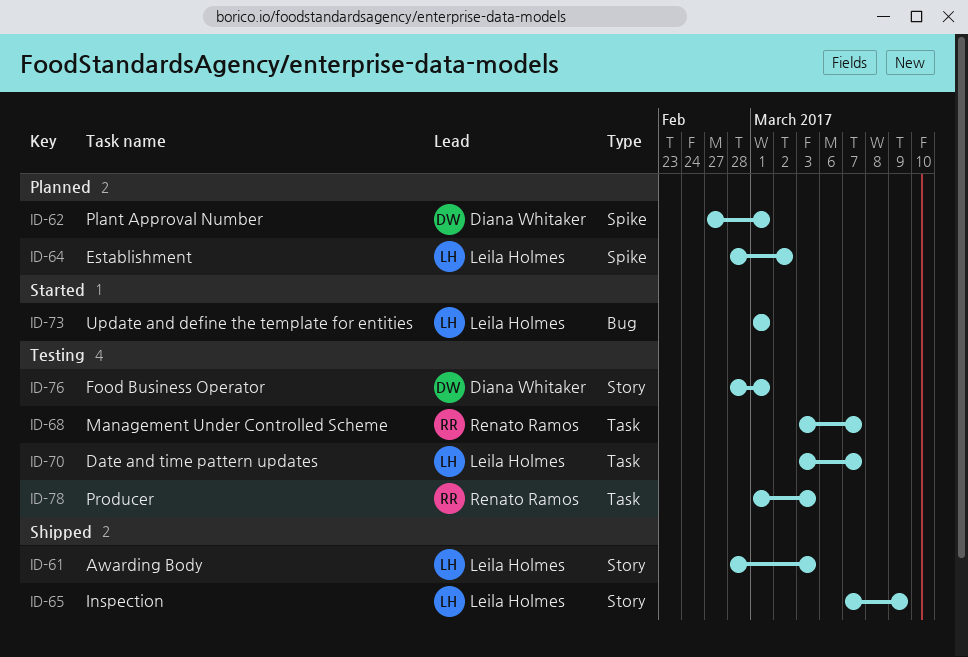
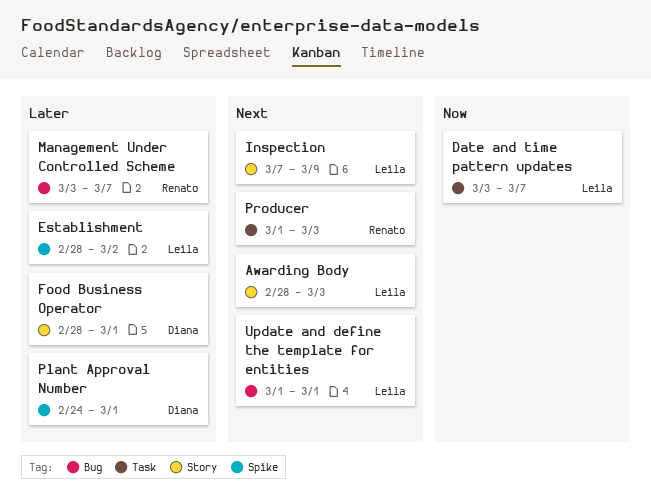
Management Under Controlled Scheme, label: Task -> Bug
Plant Approval Number, start: Feb 27 -> Feb 24

